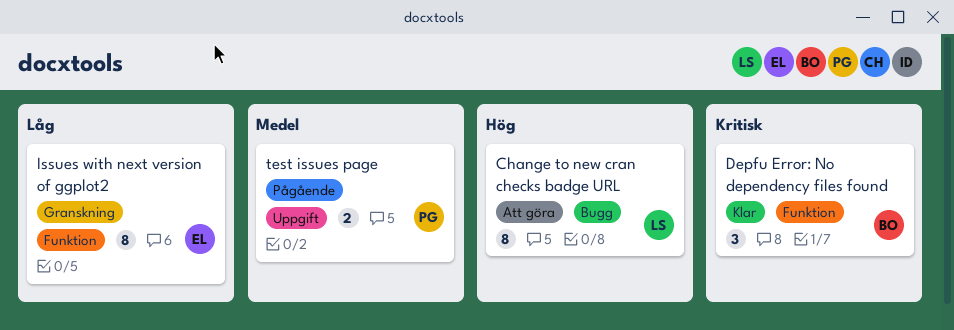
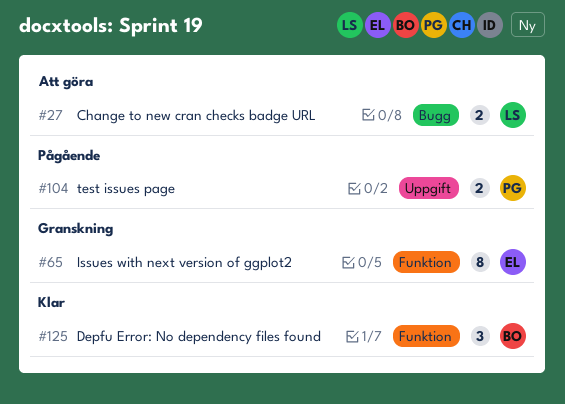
Change to new cran checks badge URL, estimate: 8 -> 2

